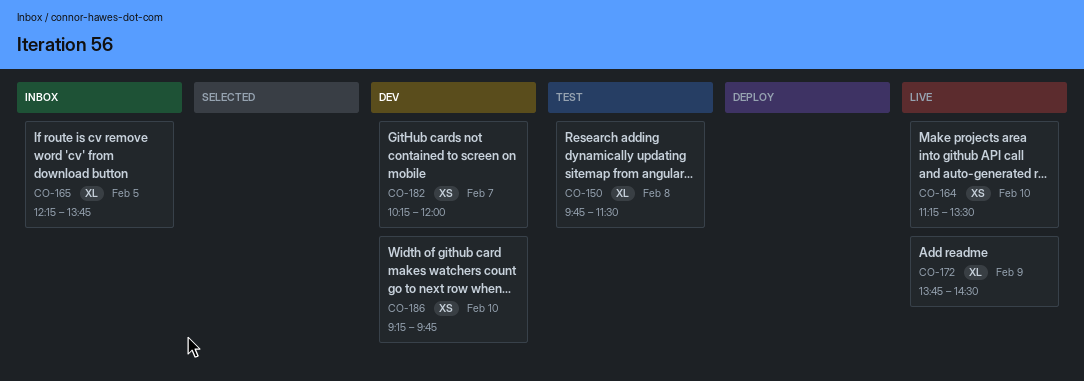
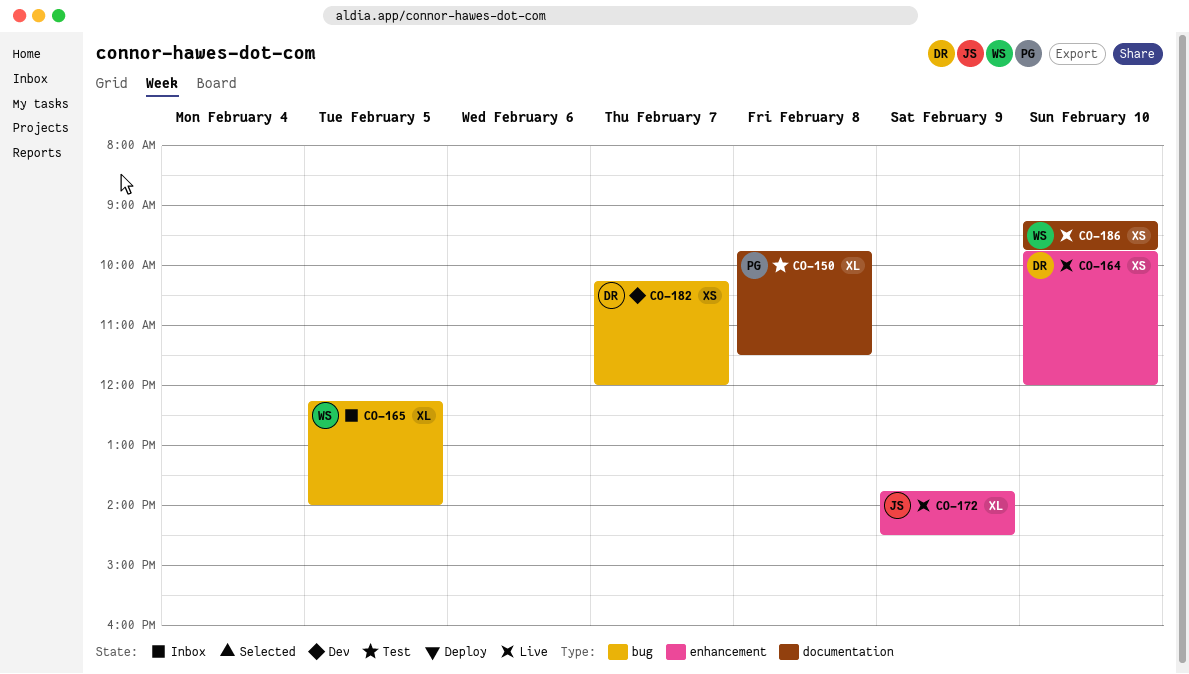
CO-164, begins: 11:15 -> 09:45
CO-164, ends: 13:30 -> 12:00
CO-165, ends: 13:45 -> 14:00
CO-186, status: Dev -> Live

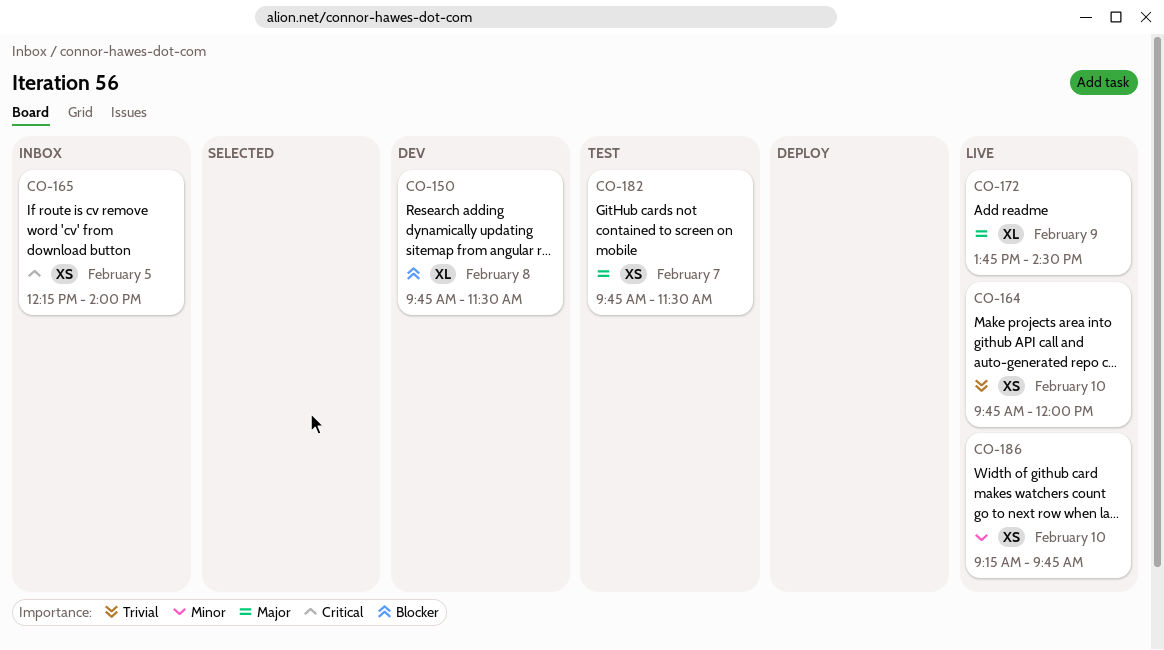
CO-150, status: Test -> Dev
CO-165, estimate: XL -> XS
CO-182, status: Dev -> Test
CO-182, begins: 10:15 -> 09:45
CO-182, ends: 12:00 -> 11:30

